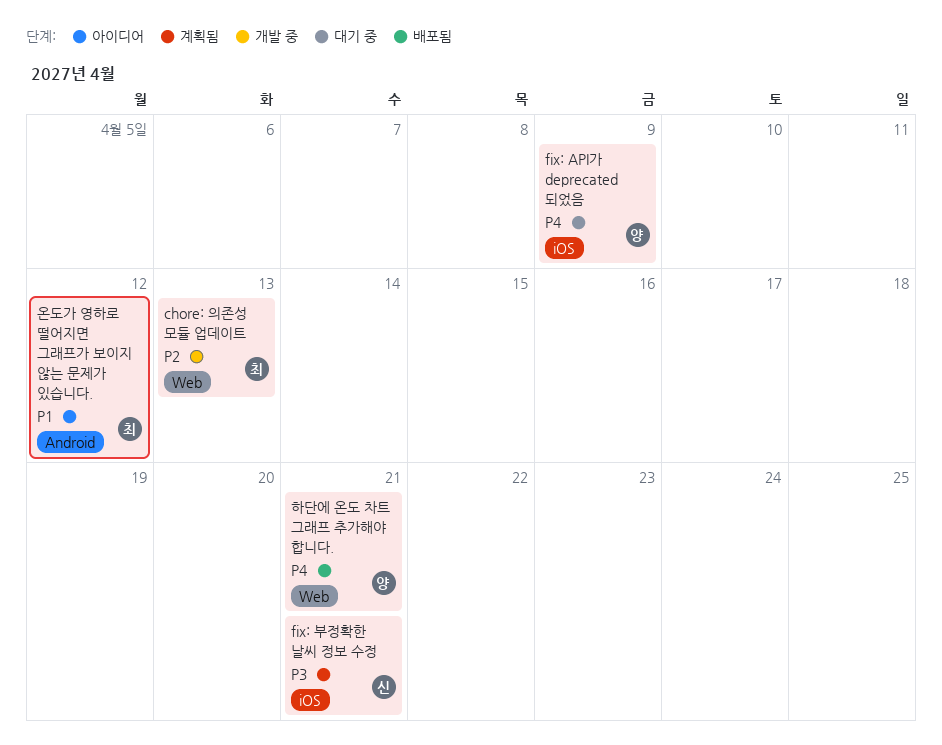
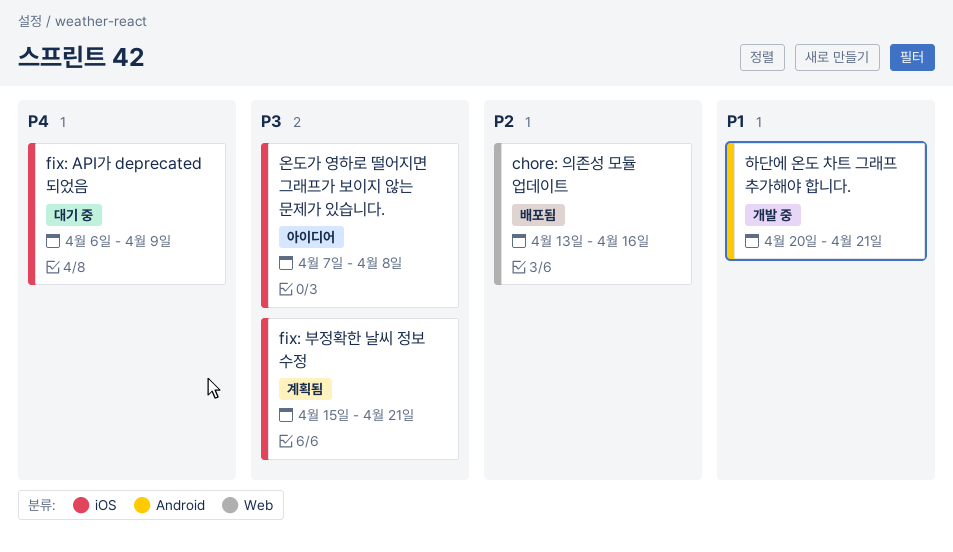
chore: 의존성 모듈 업데이트, status: 개발 중 -> 배포됨
chore: 의존성 모듈 업데이트, due: Apr 13 -> Apr 16
온도가 영하로 떨어지면 그래프가 보이지 않는 문제가 있습니다., priority: P1 -> P3
온도가 영하로 떨어지면 그래프가 보이지 않는 문제가 있습니다., label: Android -> iOS
온도가 영하로 떨어지면 그래프가 보이지 않는 문제가 있습니다., due: Apr 12 -> Apr 8
하단에 온도 차트 그래프 추가해야 합니다., status: 배포됨 -> 개발 중
하단에 온도 차트 그래프 추가해야 합니다., priority: P4 -> P1
하단에 온도 차트 그래프 추가해야 합니다., label: Web -> Android

